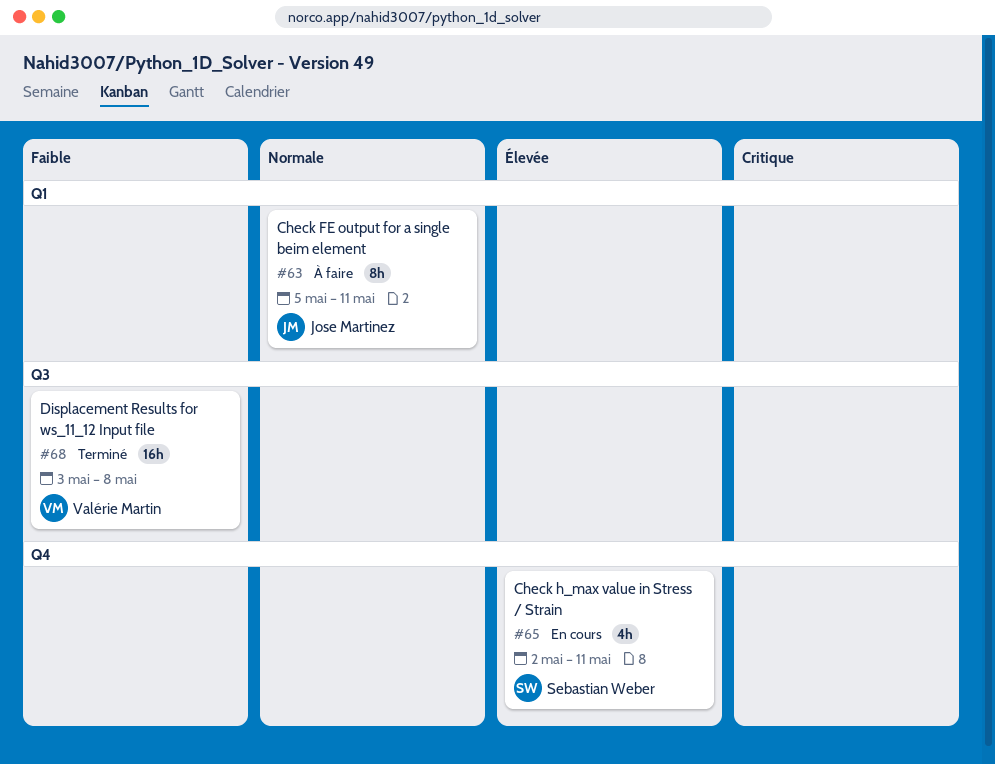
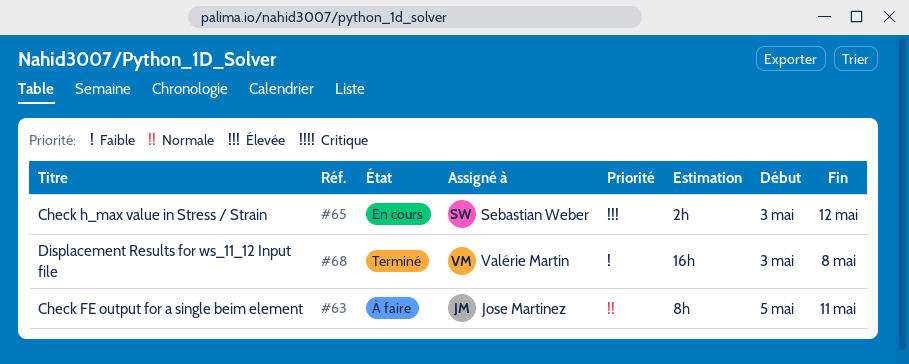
#65, estimate: 4h -> 2h
#65, start: May 2 -> May 3
#65, due: May 11 -> May 12

